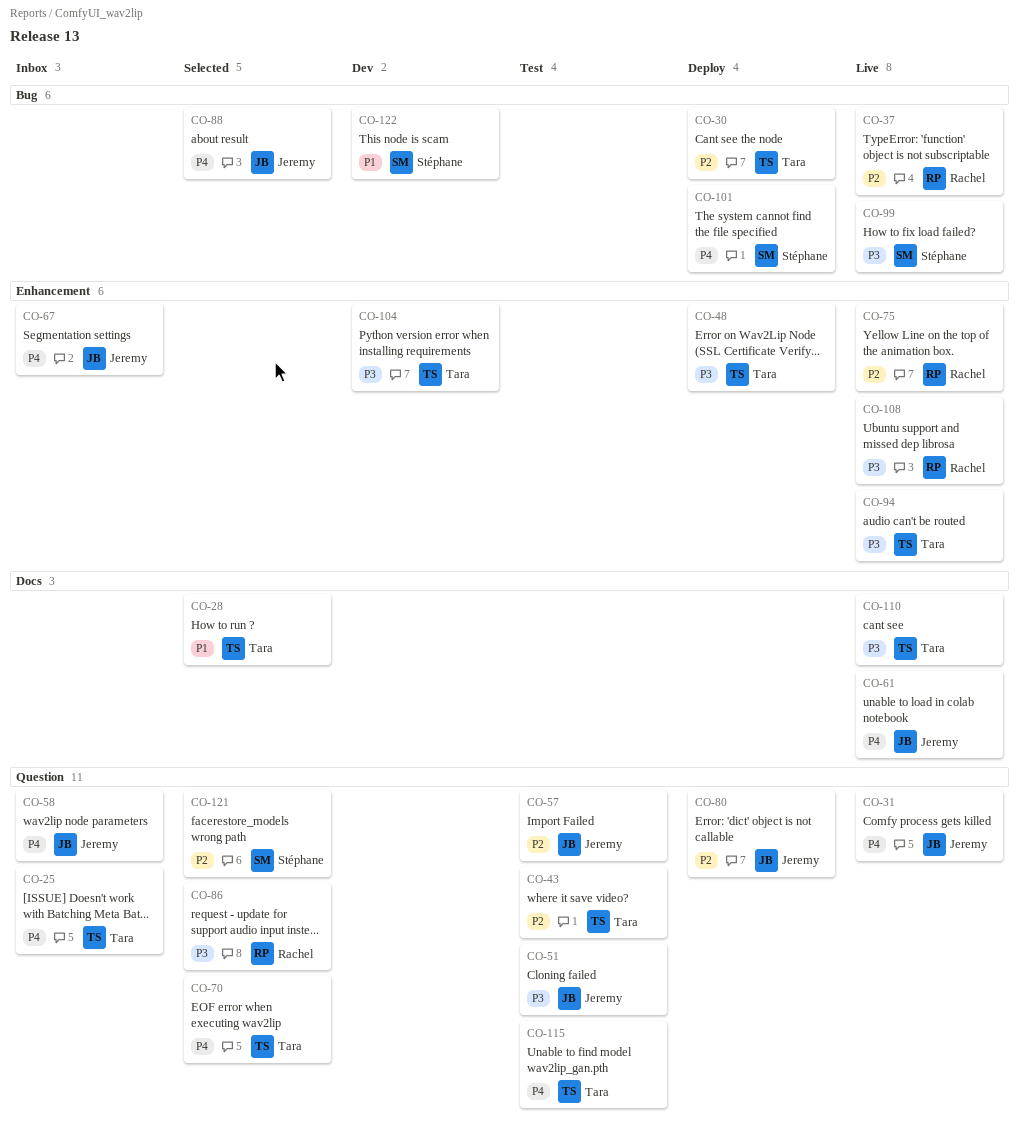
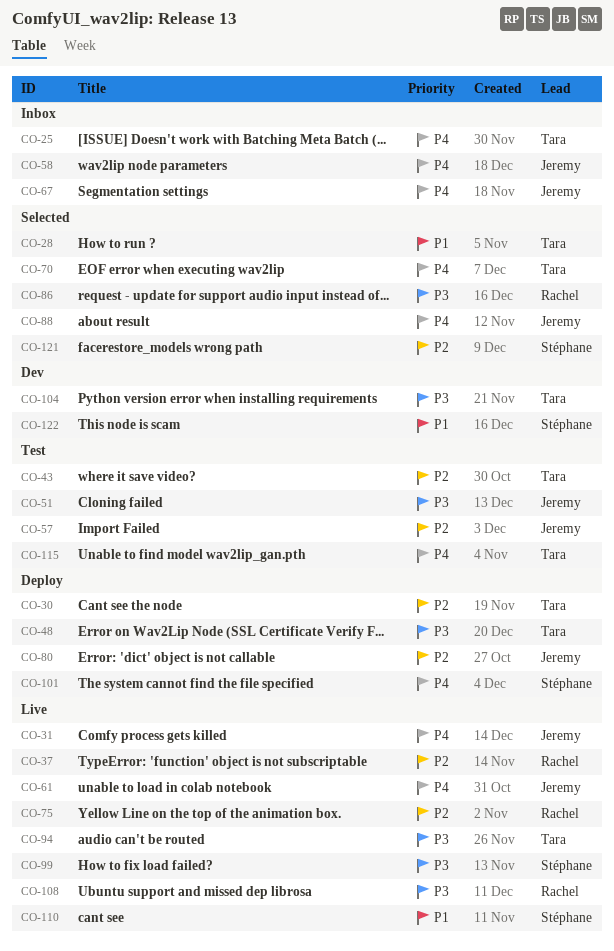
CO-110, owner: Tara -> Stéphane
CO-110, priority: P3 -> P1

